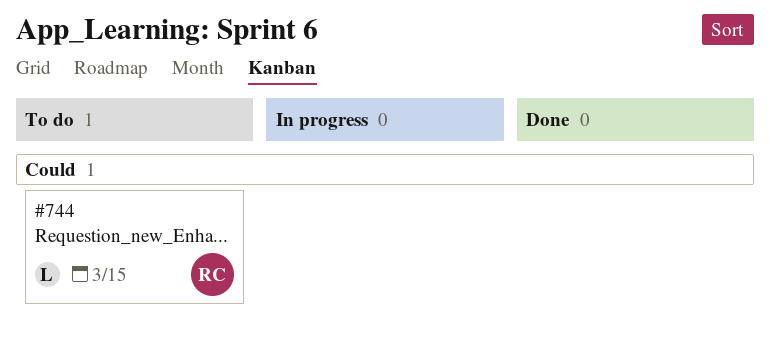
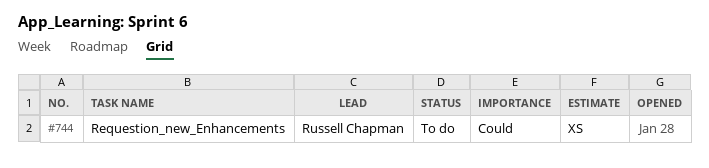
#744, estimate: L -> XS

